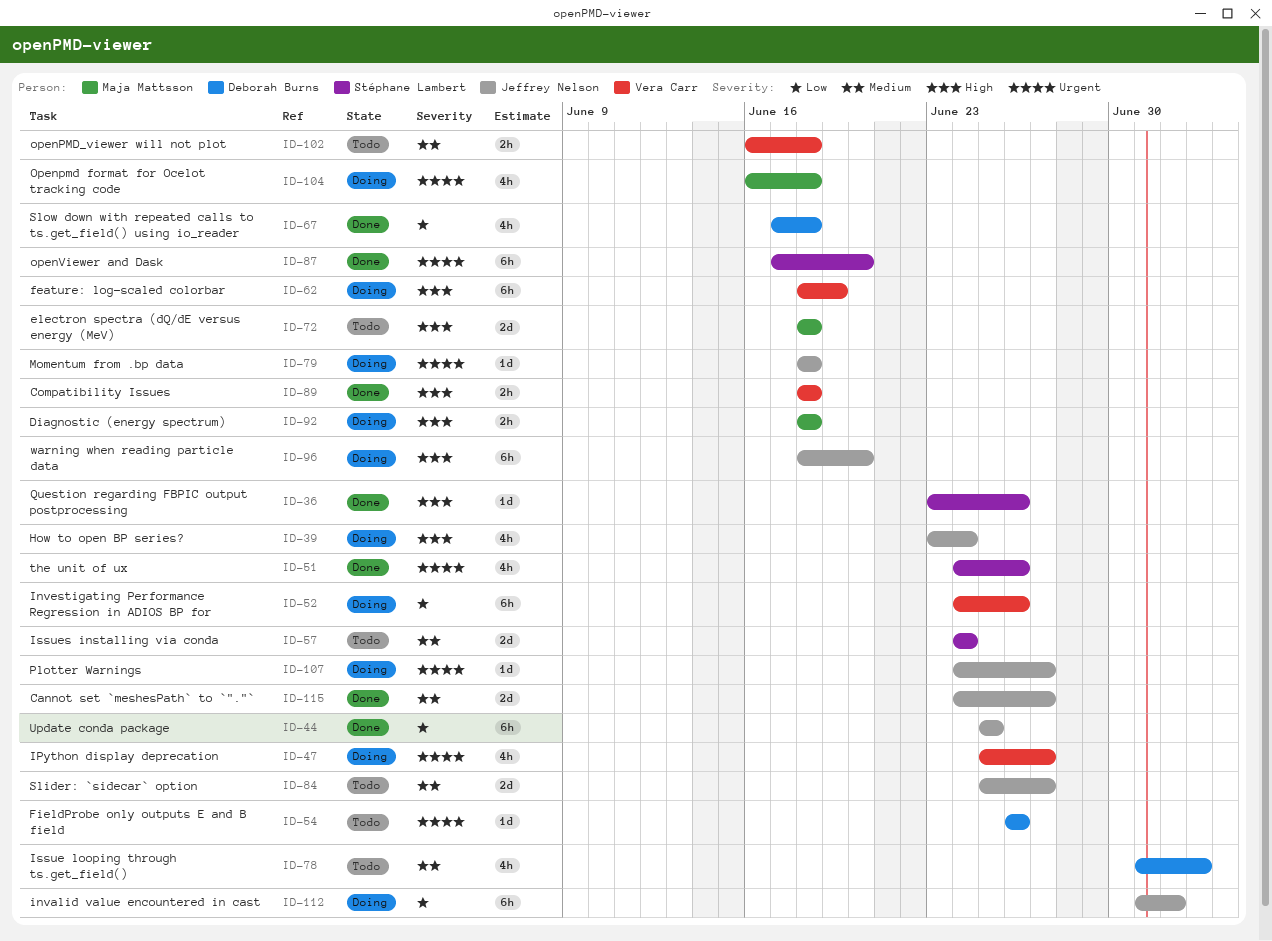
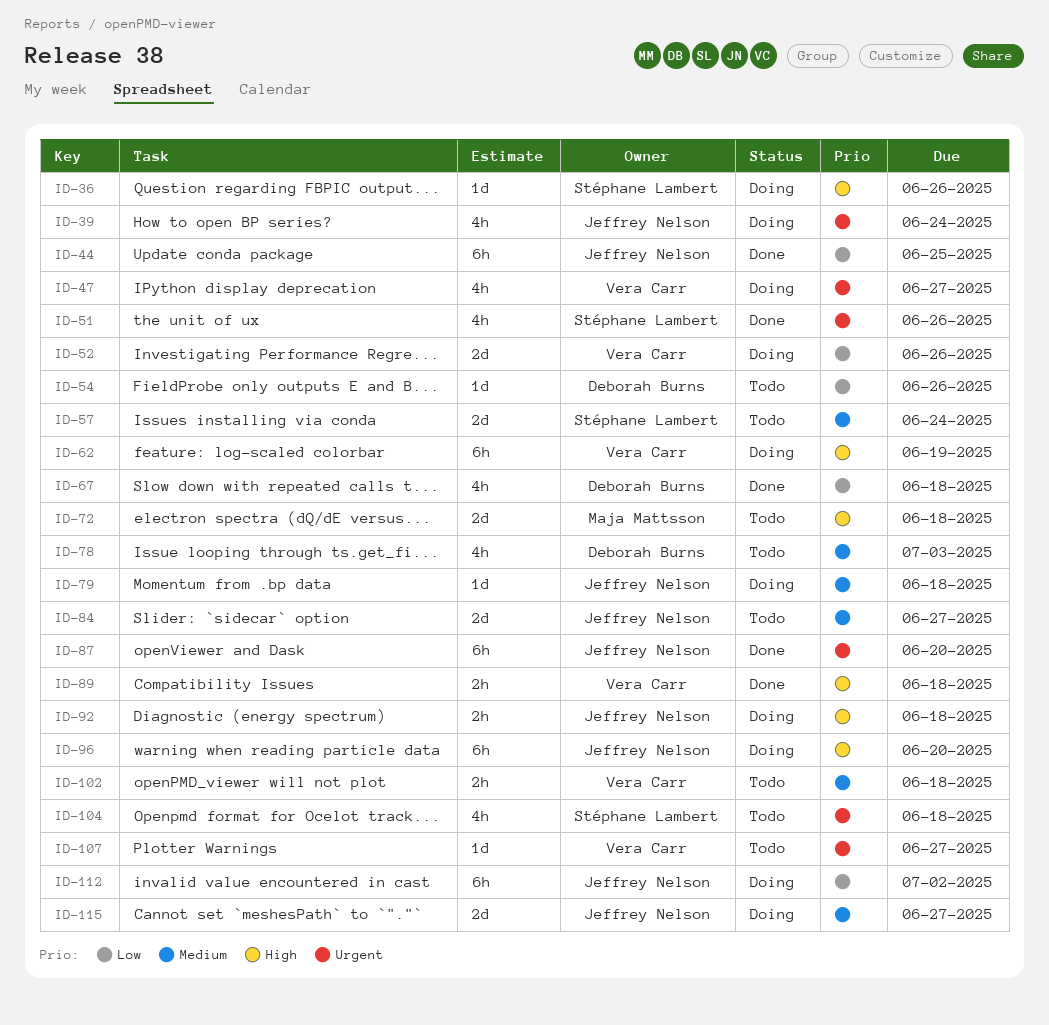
ID-36, status: Done -> Doing
ID-39, priority: High -> Urgent
ID-52, estimate: 6h -> 2d
ID-54, priority: Urgent -> Low
ID-79, priority: Urgent -> Medium
ID-87, owner: Stéphane Lambert -> Jeffrey Nelson
ID-92, owner: Maja Mattsson -> Jeffrey Nelson
ID-104, status: Doing -> Todo
ID-104, owner: Maja Mattsson -> Stéphane Lambert
ID-107, status: Doing -> Todo
ID-107, owner: Jeffrey Nelson -> Vera Carr
ID-115, status: Done -> Doing

